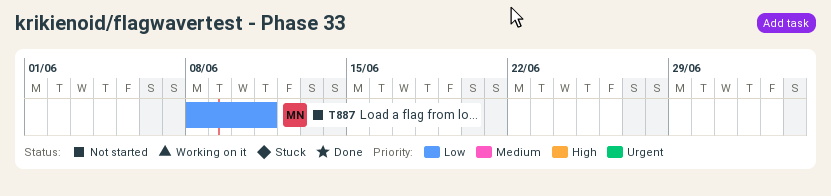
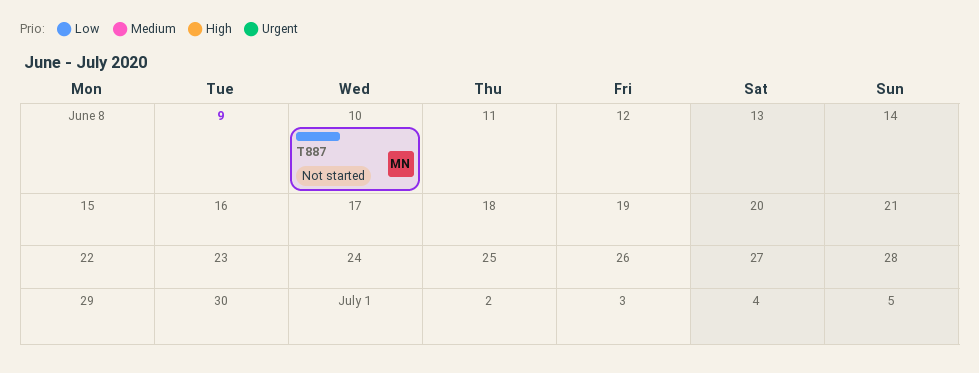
T887, due: Jun 11 -> Jun 10

